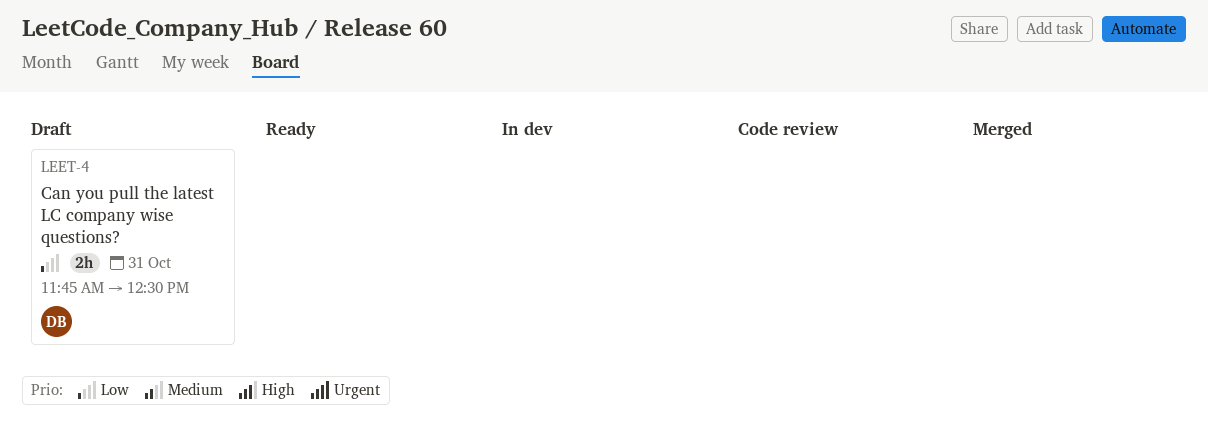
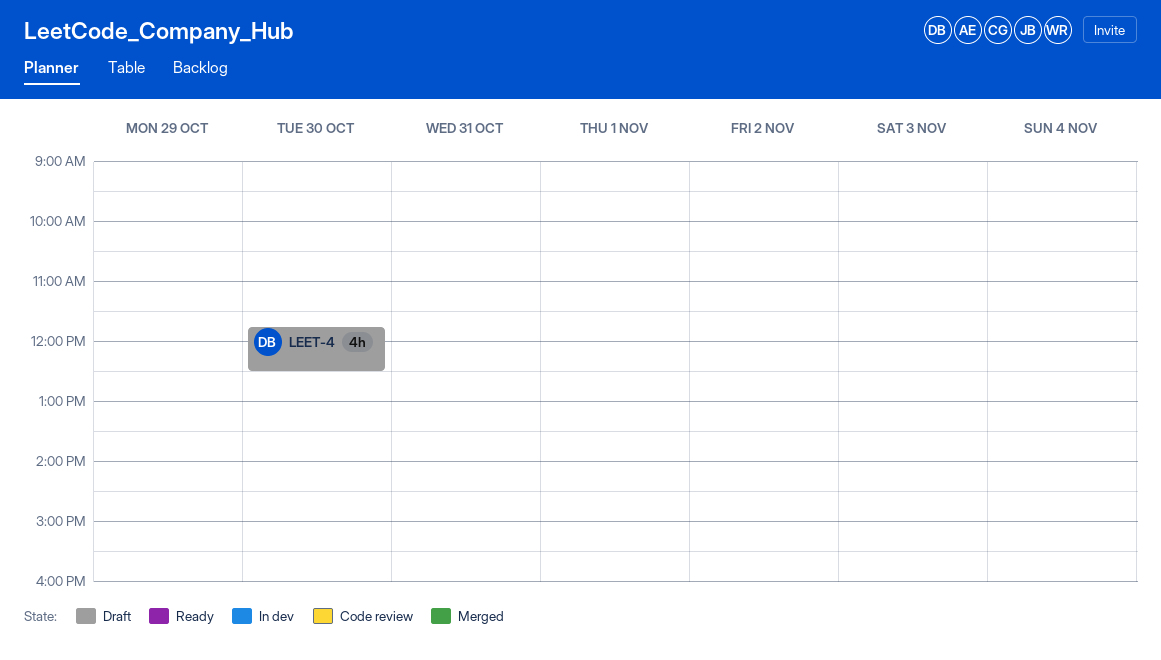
LEET-4, estimate: 2h -> 4h
LEET-4, day: Oct 31 -> Oct 30

